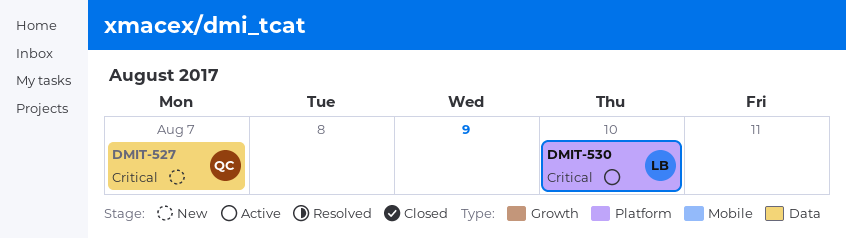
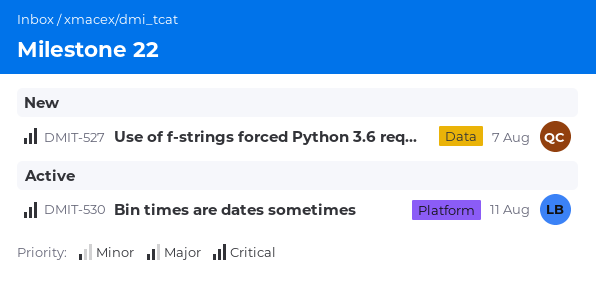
DMIT-530, due: Aug 10 -> Aug 11

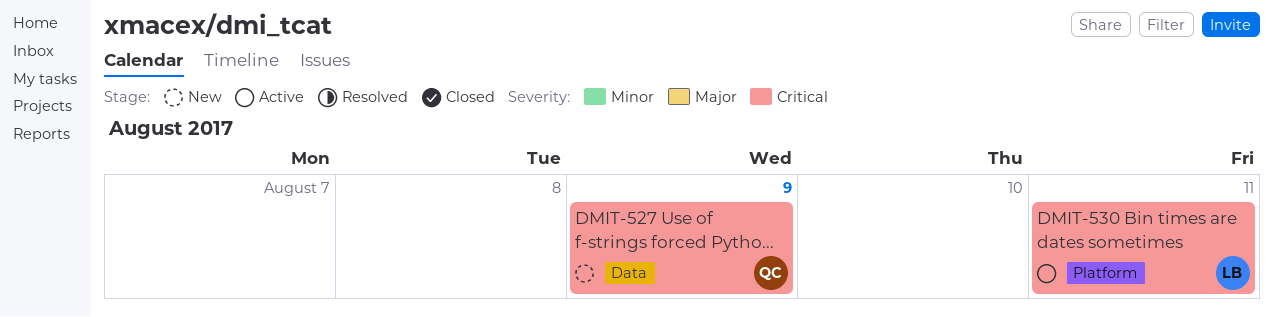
DMIT-527, due: Aug 7 -> Aug 9

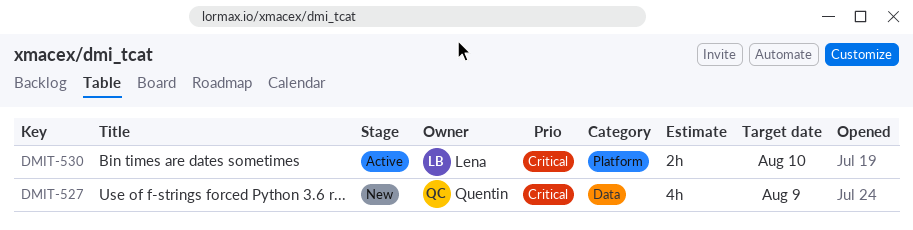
DMIT-530, due: Aug 11 -> Aug 10

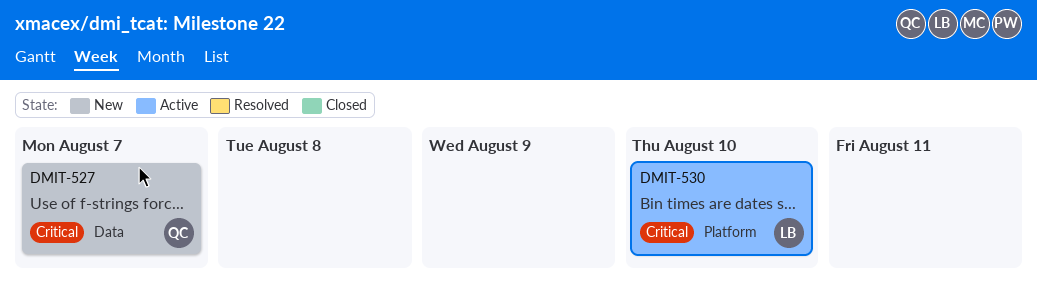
DMIT-527, due: Aug 9 -> Aug 7

